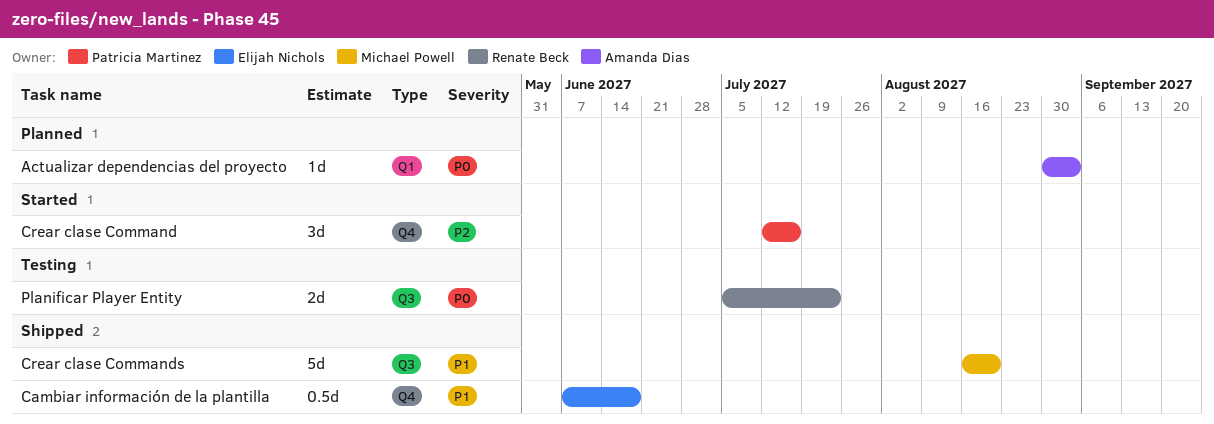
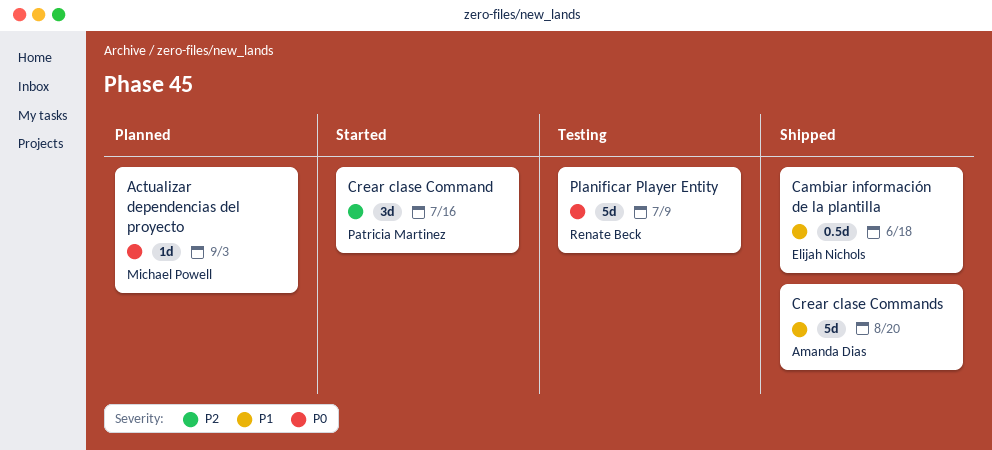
Actualizar dependencias del proyecto, owner: Amanda Dias -> Michael Powell
Crear clase Commands, owner: Michael Powell -> Amanda Dias
Planificar Player Entity, estimate: 2d -> 5d
Planificar Player Entity, due: Jul 23 -> Jul 9

